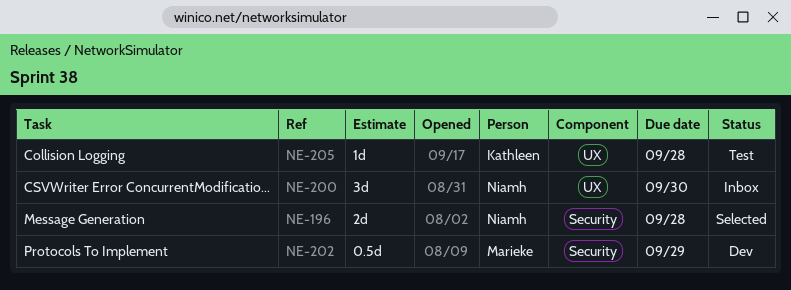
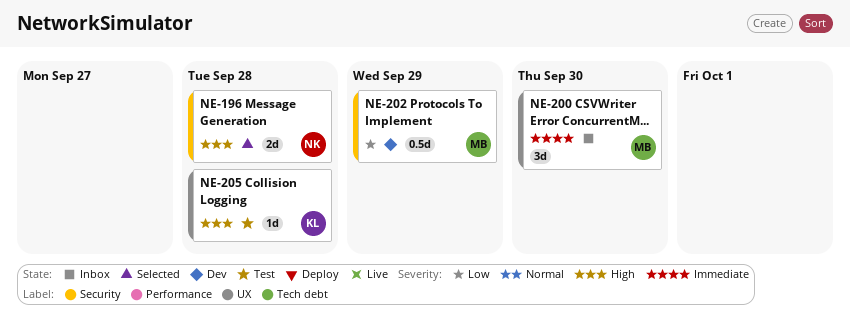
NE-200, owner: Niamh -> Marieke

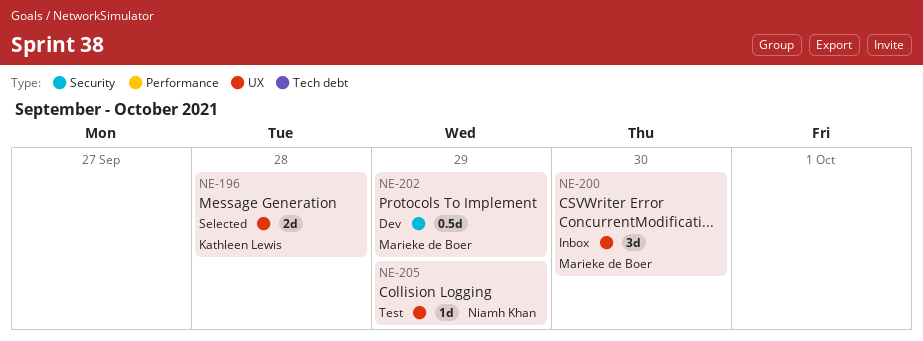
NE-196, owner: Niamh Khan -> Kathleen Lewis
NE-196, label: Security -> UX
NE-205, owner: Kathleen Lewis -> Niamh Khan
NE-205, due: Sep 28 -> Sep 29

